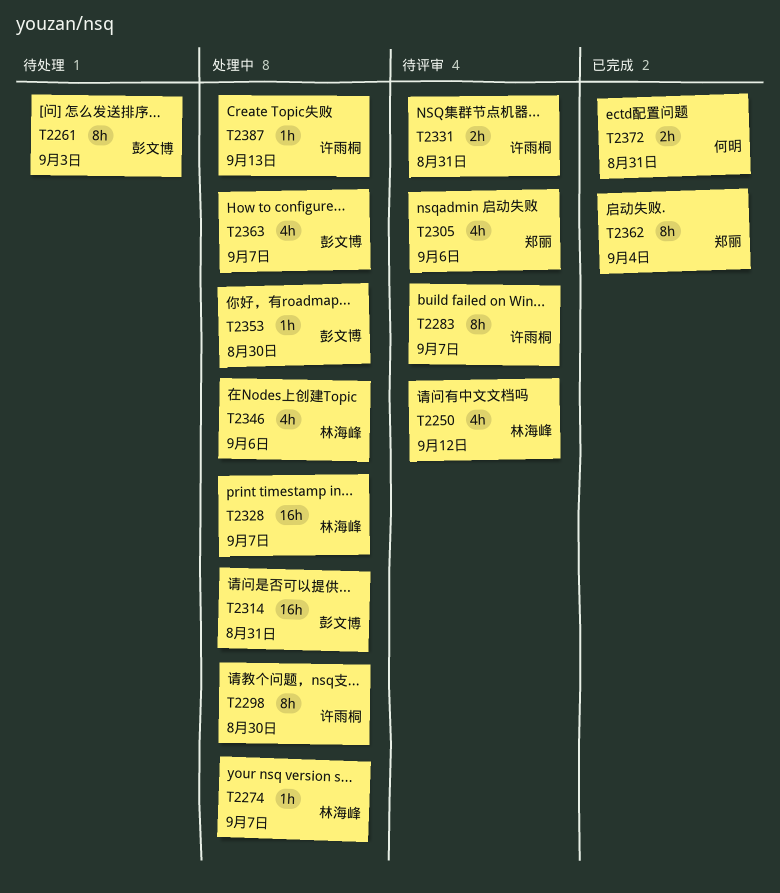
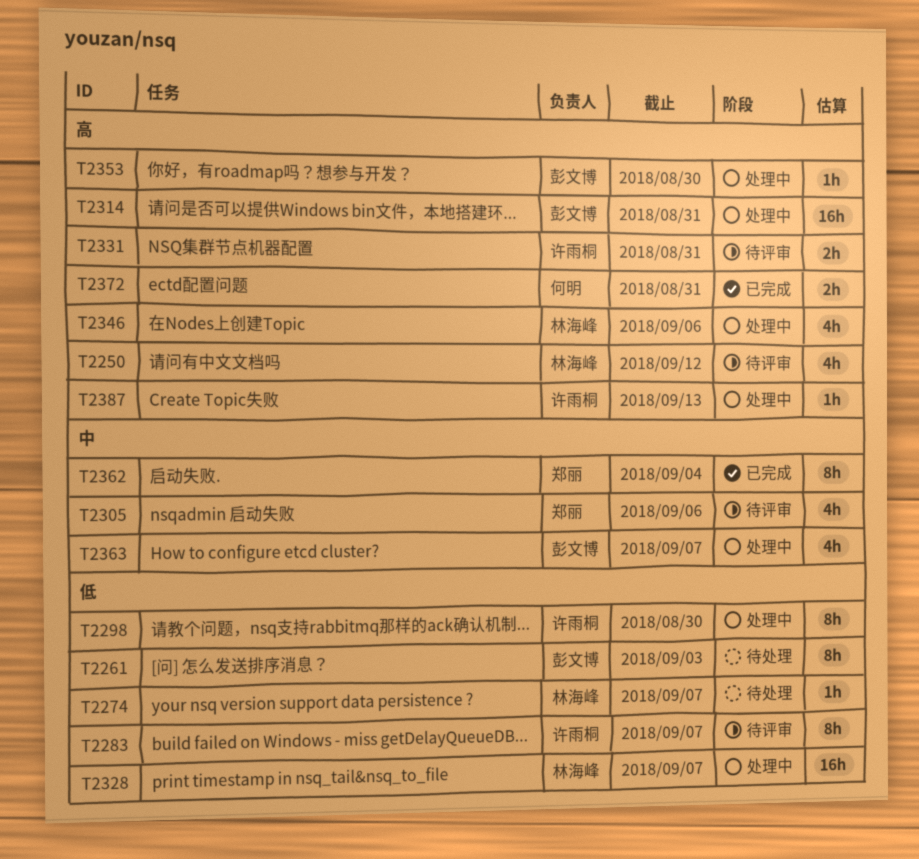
T2274, status: 处理中 -> 待处理

